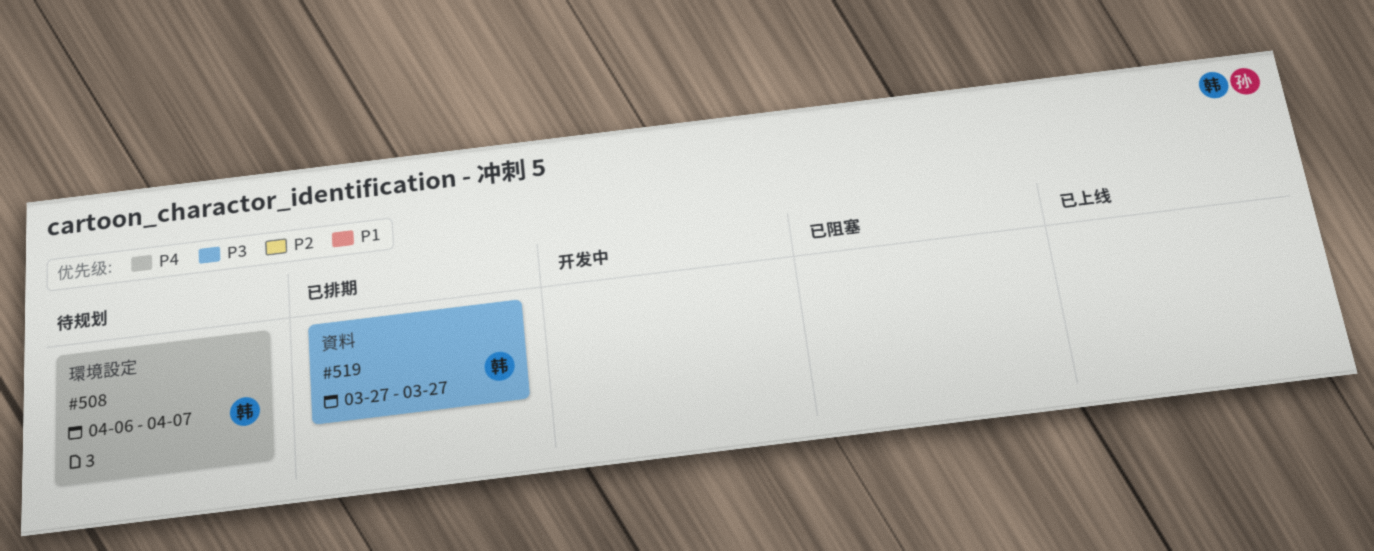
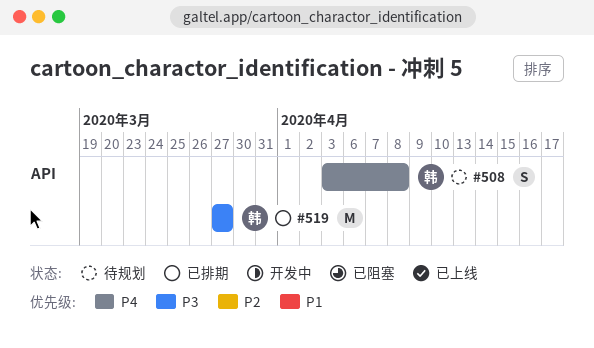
#508, start: Apr 6 -> Apr 3
#508, due: Apr 7 -> Apr 8

